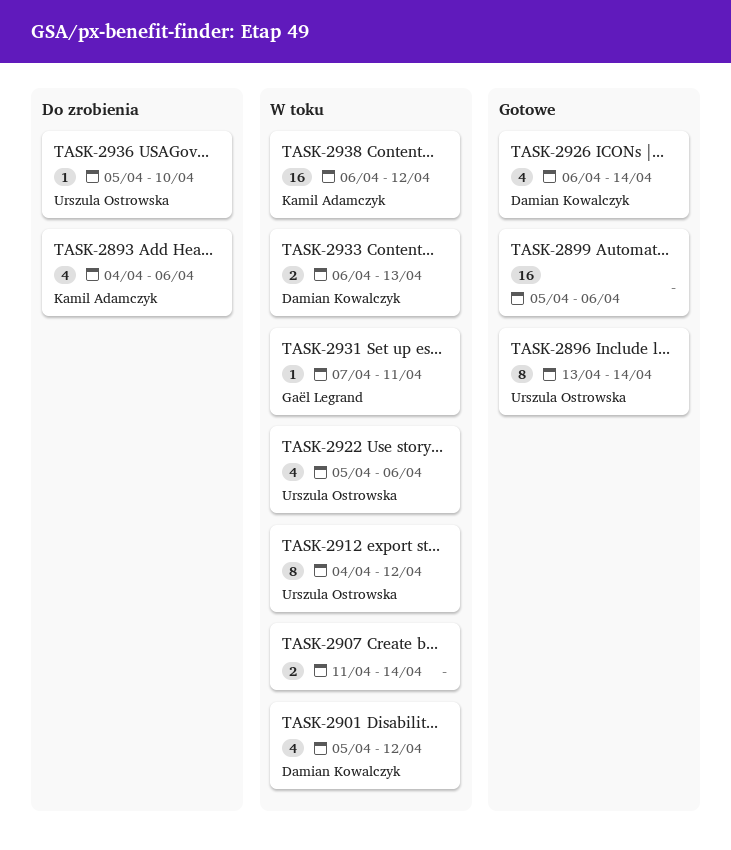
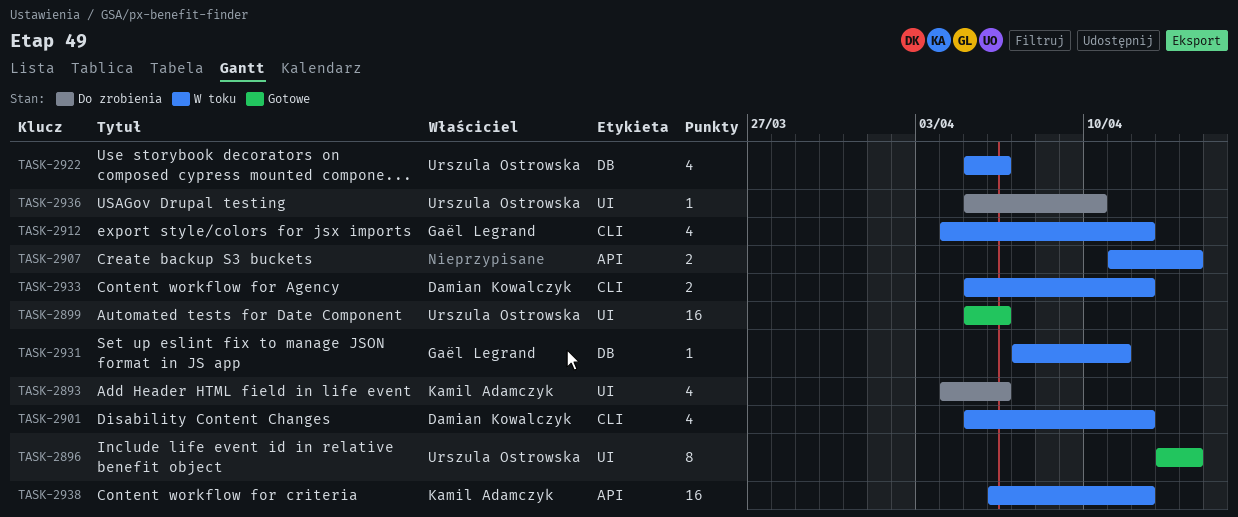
TASK-2899, owner: none -> Urszula Ostrowska
TASK-2912, owner: Urszula Ostrowska -> Gaël Legrand
TASK-2912, estimate: 8 -> 4
TASK-2926: present -> none
TASK-2933, start: Apr 6 -> Apr 5
TASK-2933, due: Apr 13 -> Apr 12

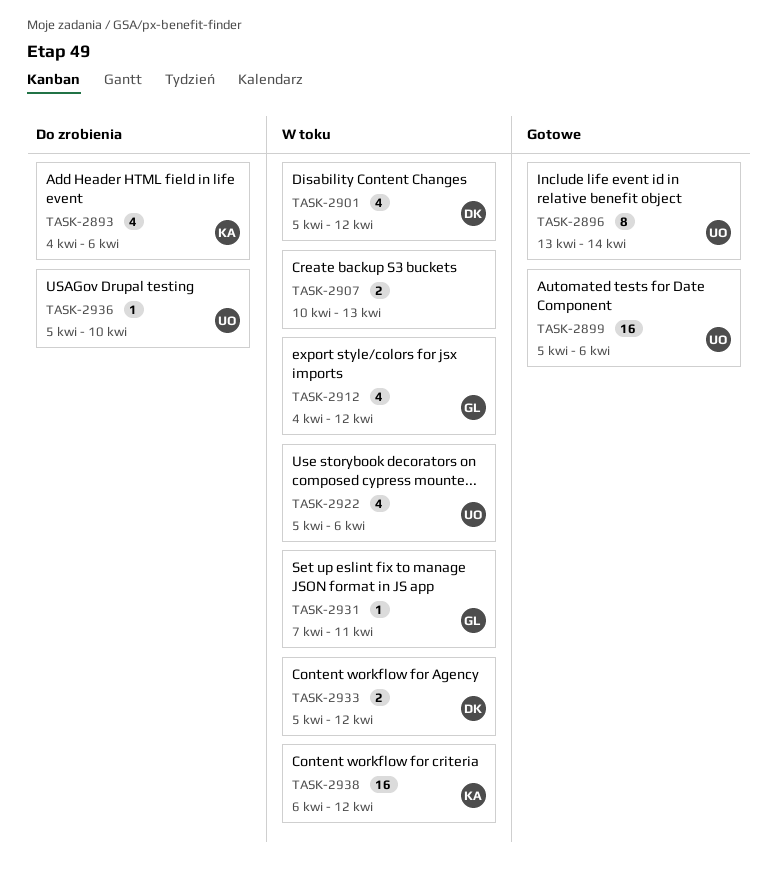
TASK-2907, start: Apr 11 -> Apr 10
TASK-2907, due: Apr 14 -> Apr 13

